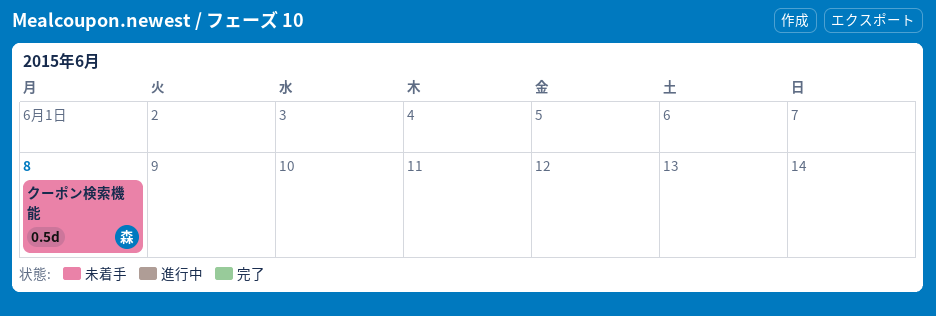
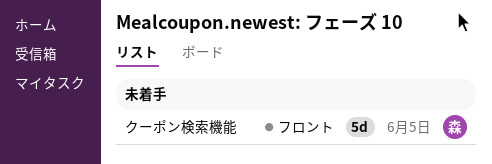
クーポン検索機能, estimate: 0.5d -> 5d
クーポン検索機能, due: Jun 8 -> Jun 5

